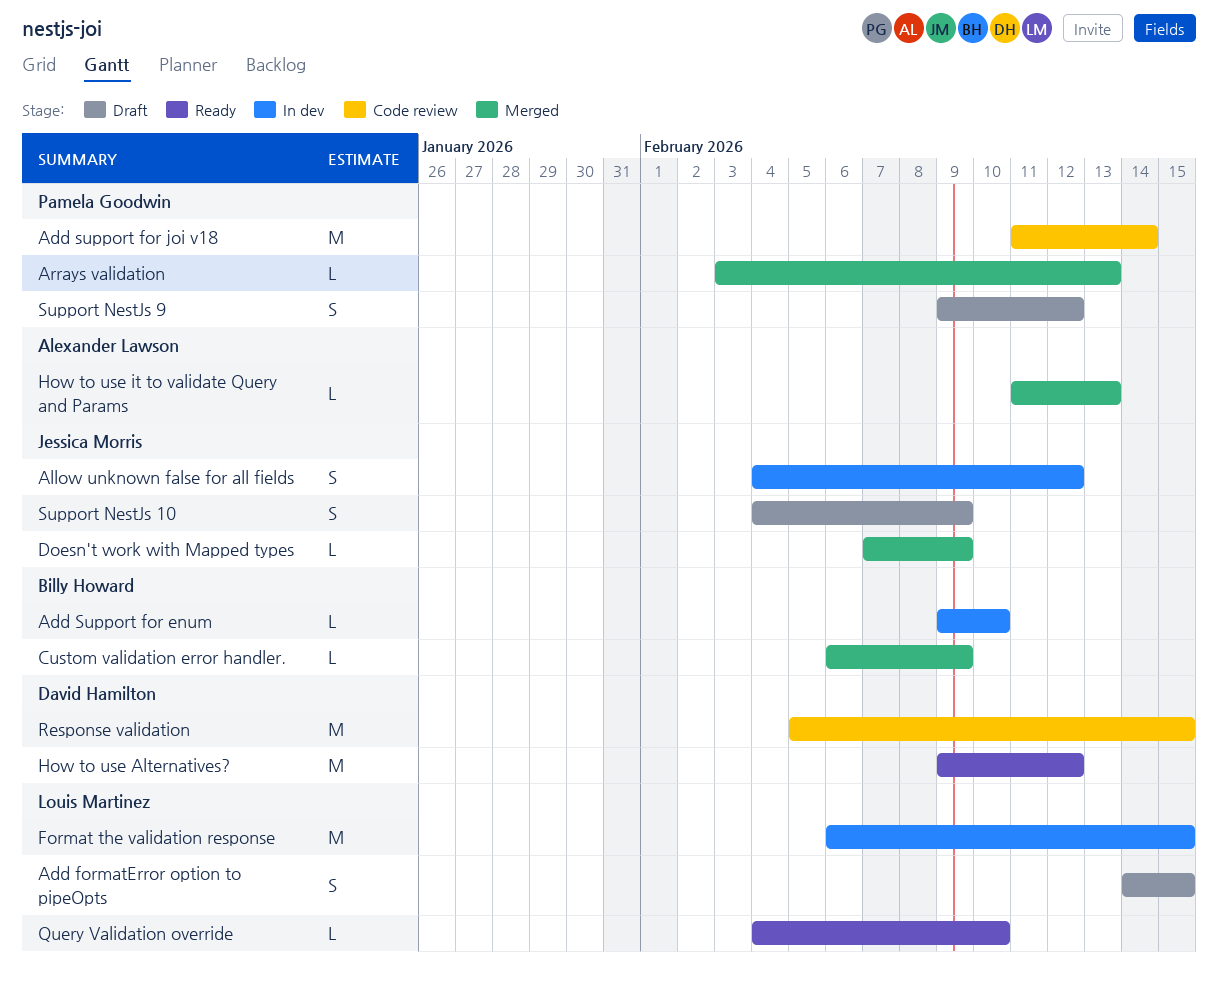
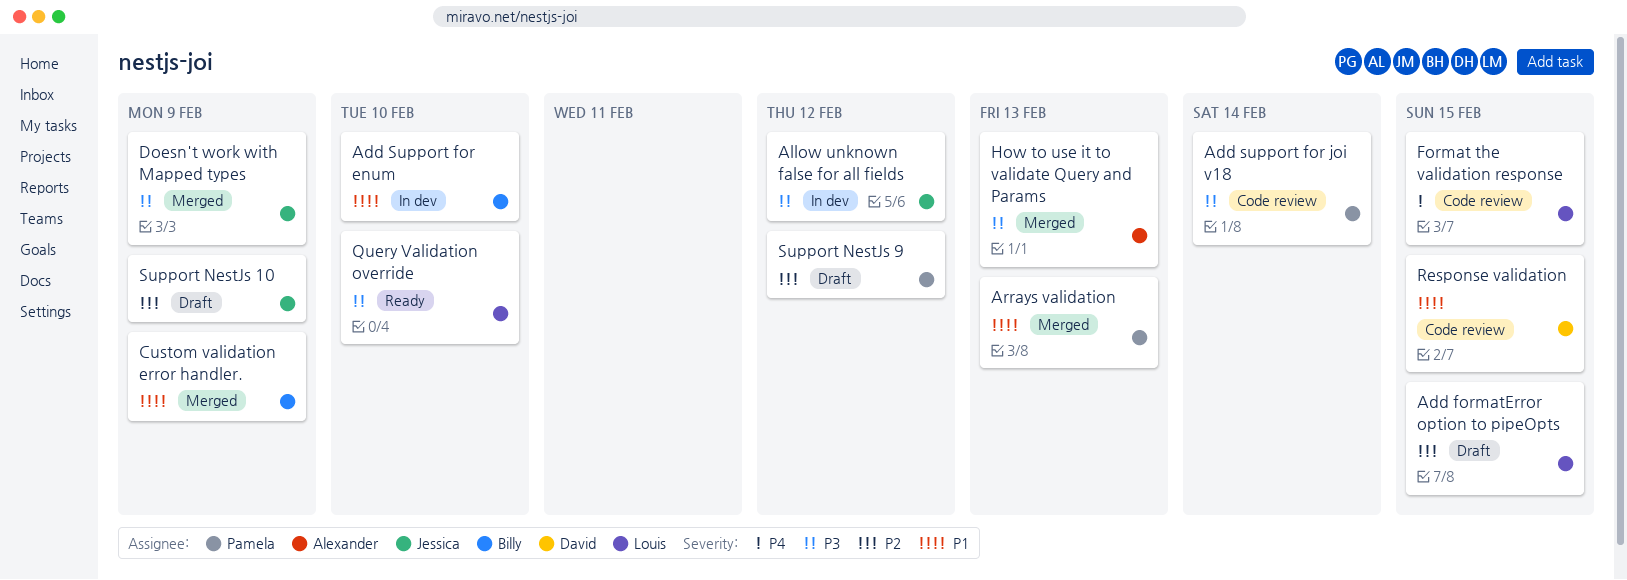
Format the validation response, status: In dev -> Code review
How to use Alternatives?: present -> none

